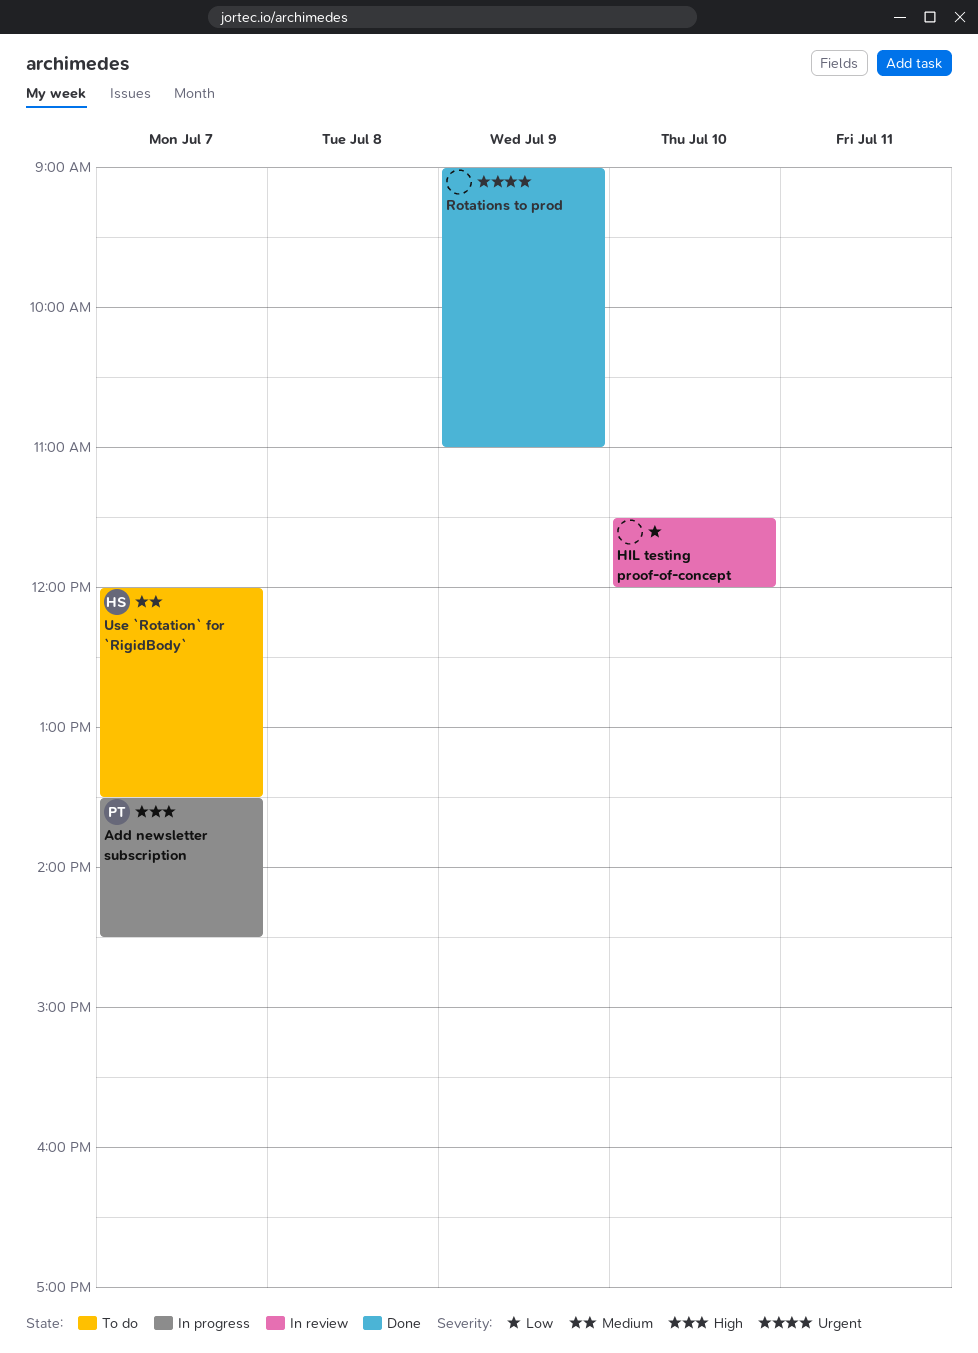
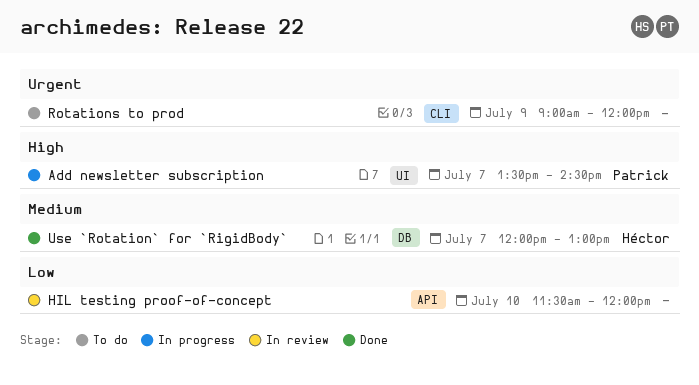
Rotations to prod, status: Done -> To do
Rotations to prod, ends: 11:00 -> 12:00
Use `Rotation` for `RigidBody`, status: To do -> Done
Use `Rotation` for `RigidBody`, ends: 13:30 -> 13:00

